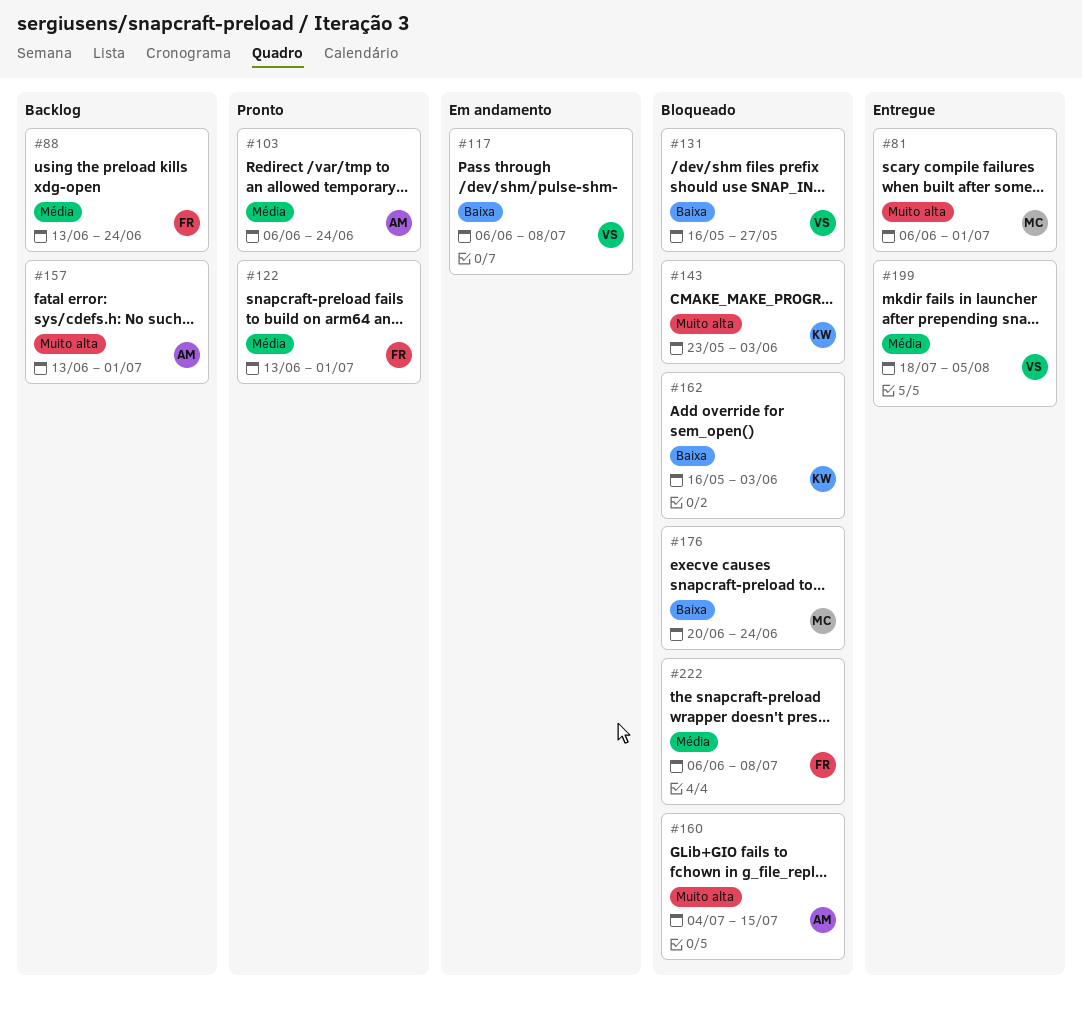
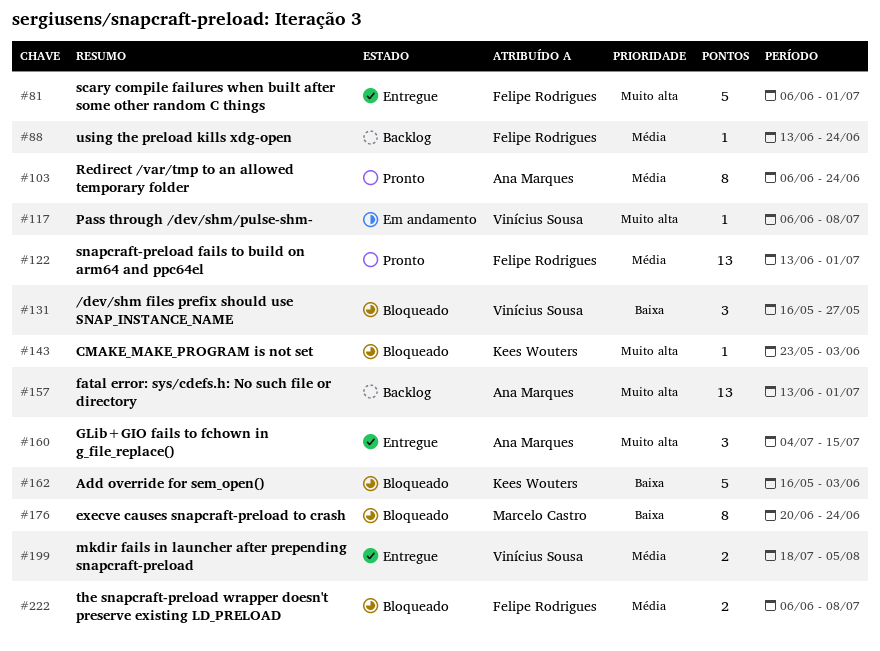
#81, owner: Marcelo Castro -> Felipe Rodrigues
#117, priority: Baixa -> Muito alta
#160, status: Bloqueado -> Entregue

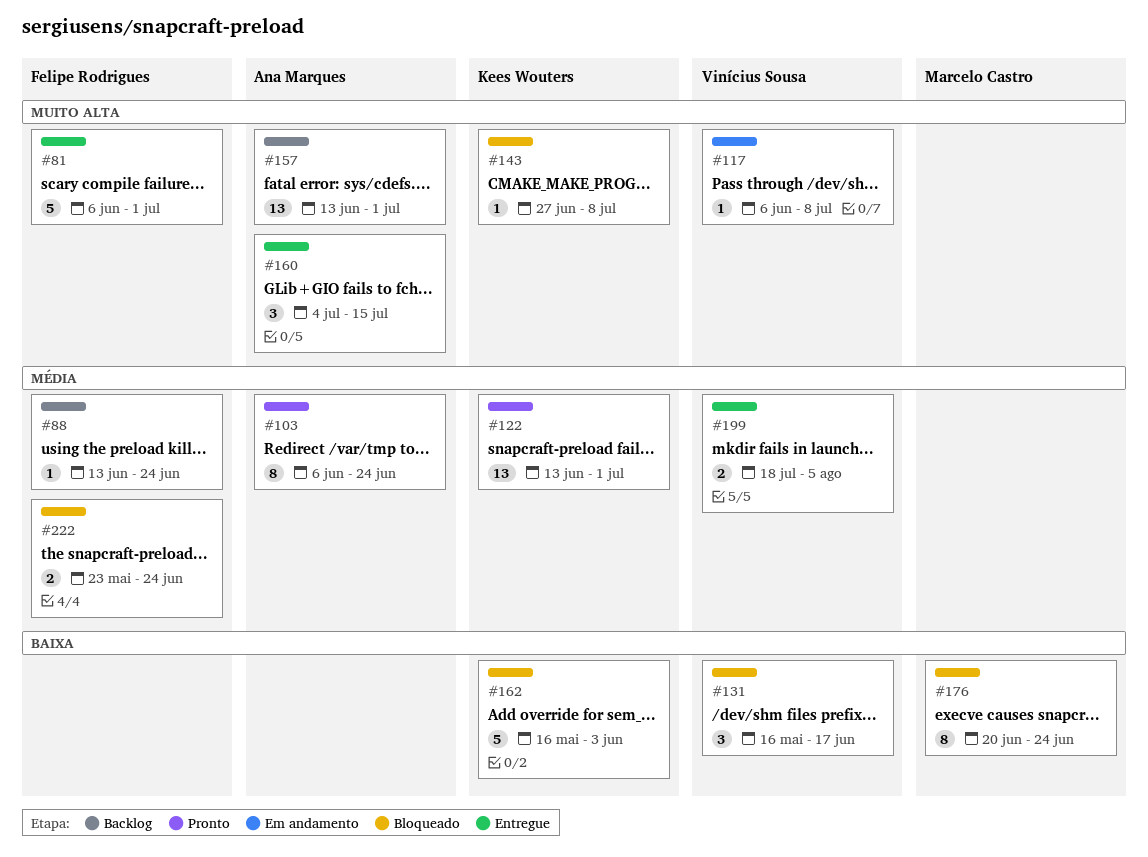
#122, owner: Felipe Rodrigues -> Kees Wouters
#131, due: May 27 -> Jun 17
#143, start: May 23 -> Jun 27
#143, due: Jun 3 -> Jul 8
#222, start: Jun 6 -> May 23
#222, due: Jul 8 -> Jun 24

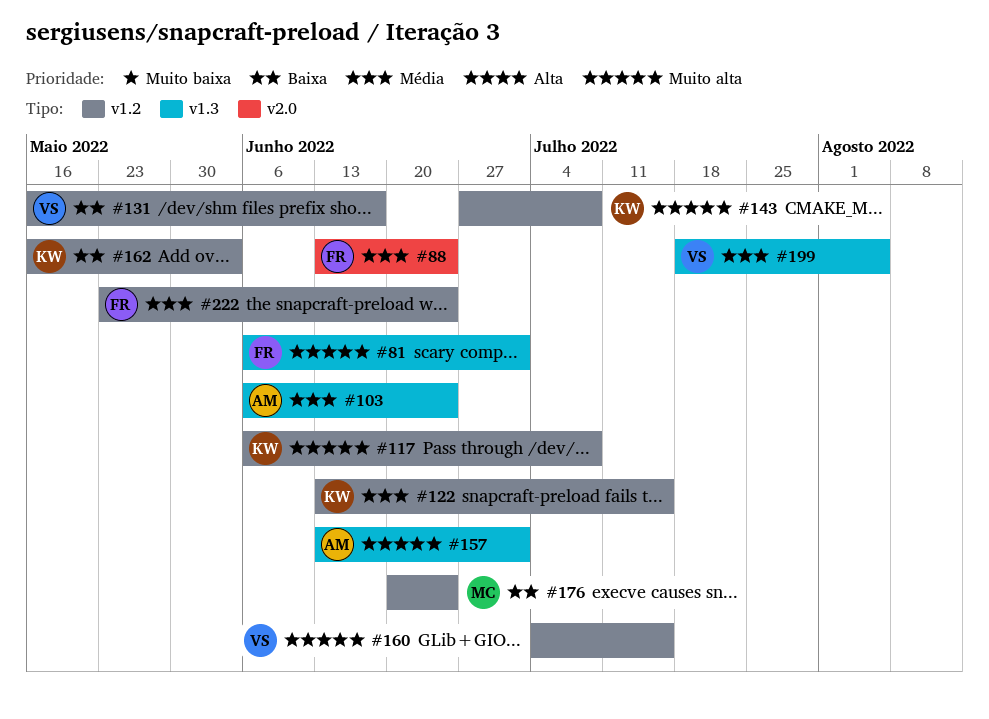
#117, owner: Vinícius Sousa -> Kees Wouters
#122, due: Jul 1 -> Jul 15
#160, owner: Ana Marques -> Vinícius Sousa

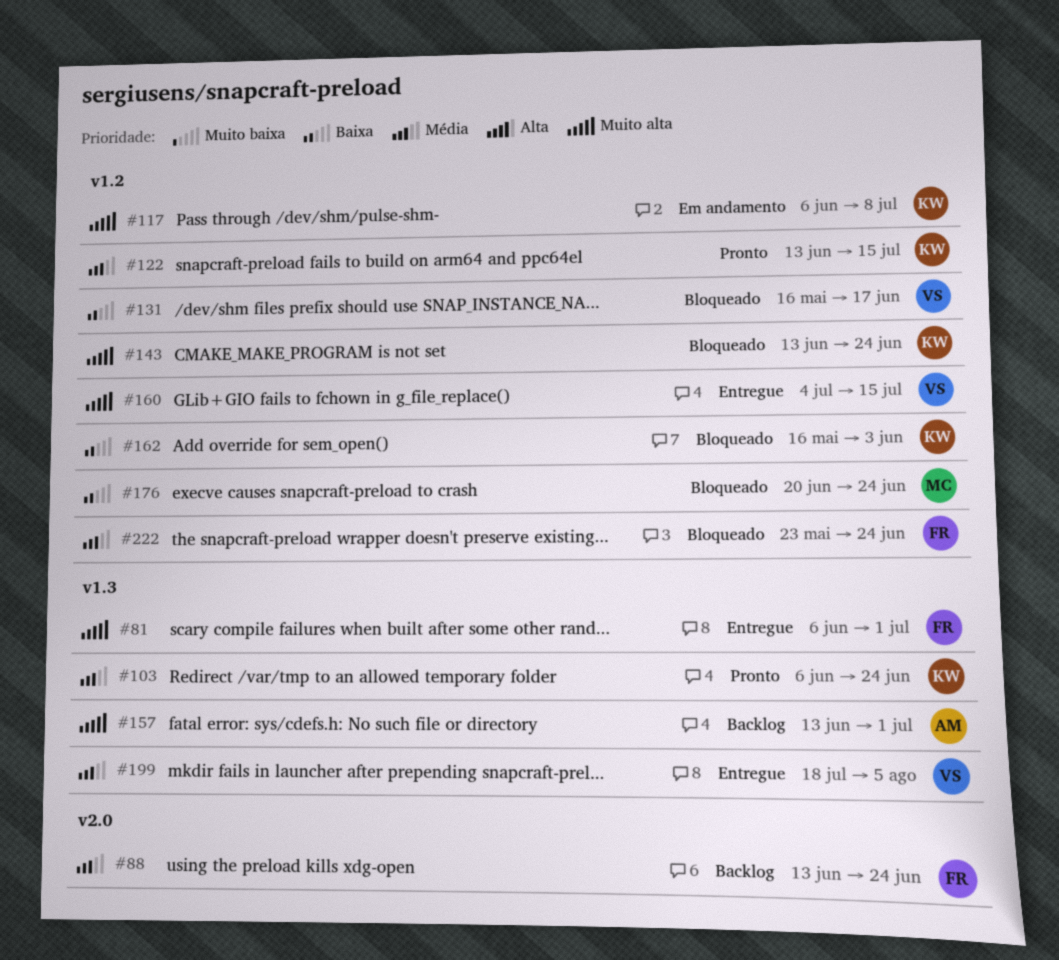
#103, owner: AM -> KW
#143, start: Jun 27 -> Jun 13
#143, due: Jul 8 -> Jun 24

